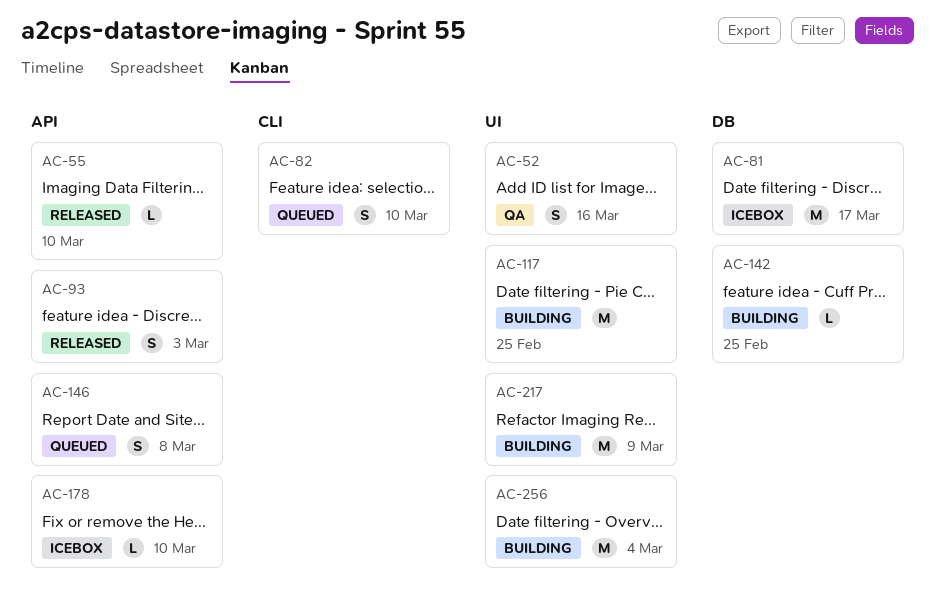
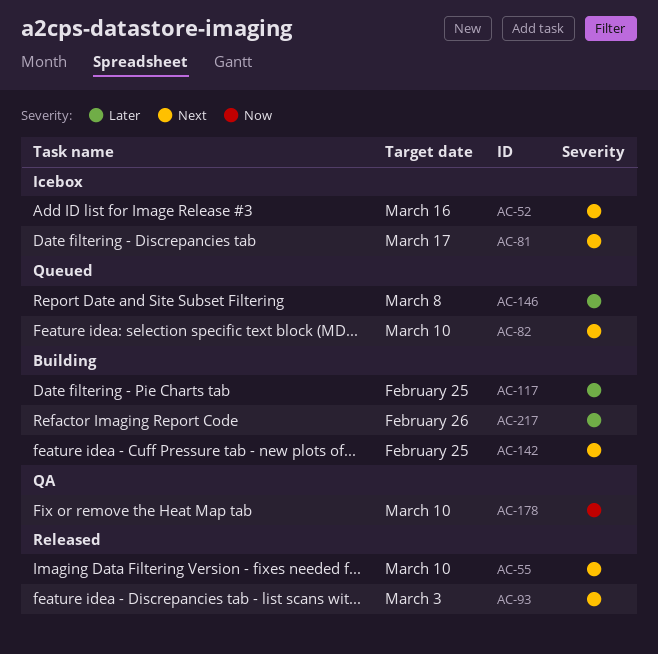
AC-52, status: QA -> Icebox
AC-178, status: Icebox -> QA
AC-217, due: Mar 9 -> Feb 26
AC-256: present -> none

